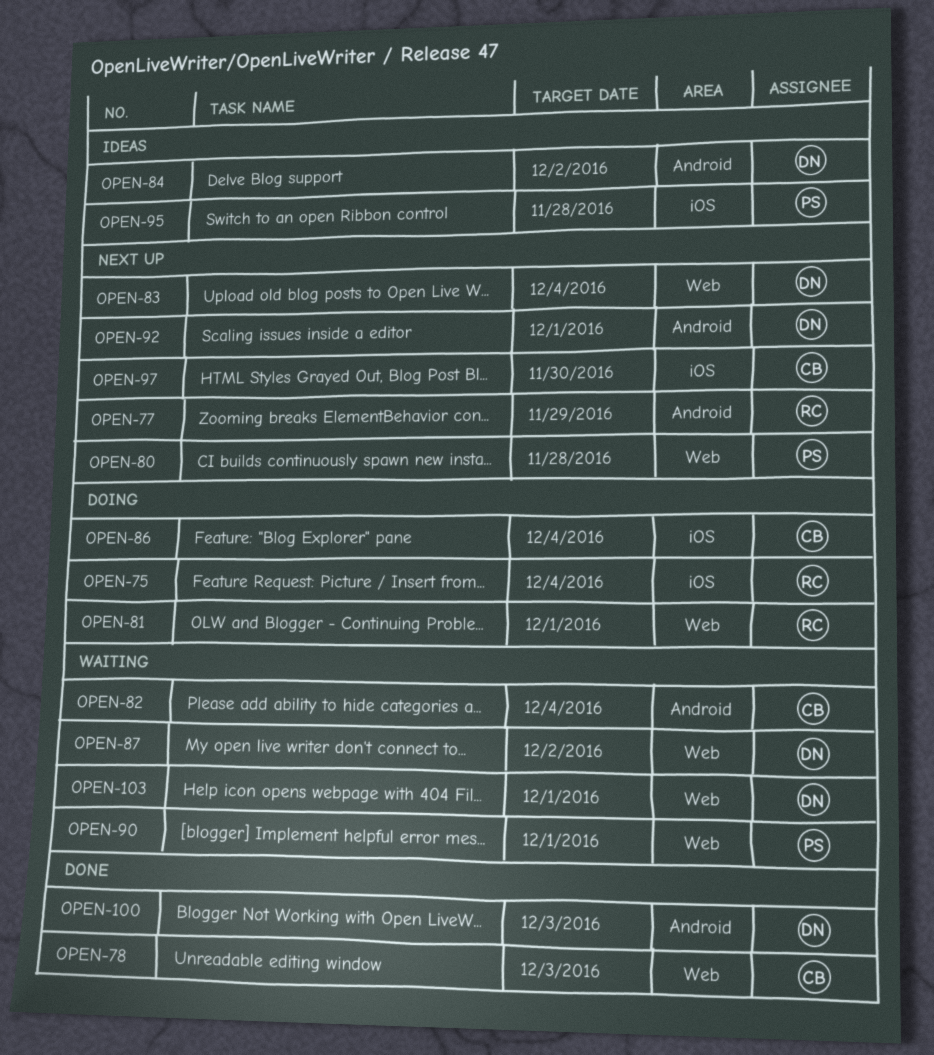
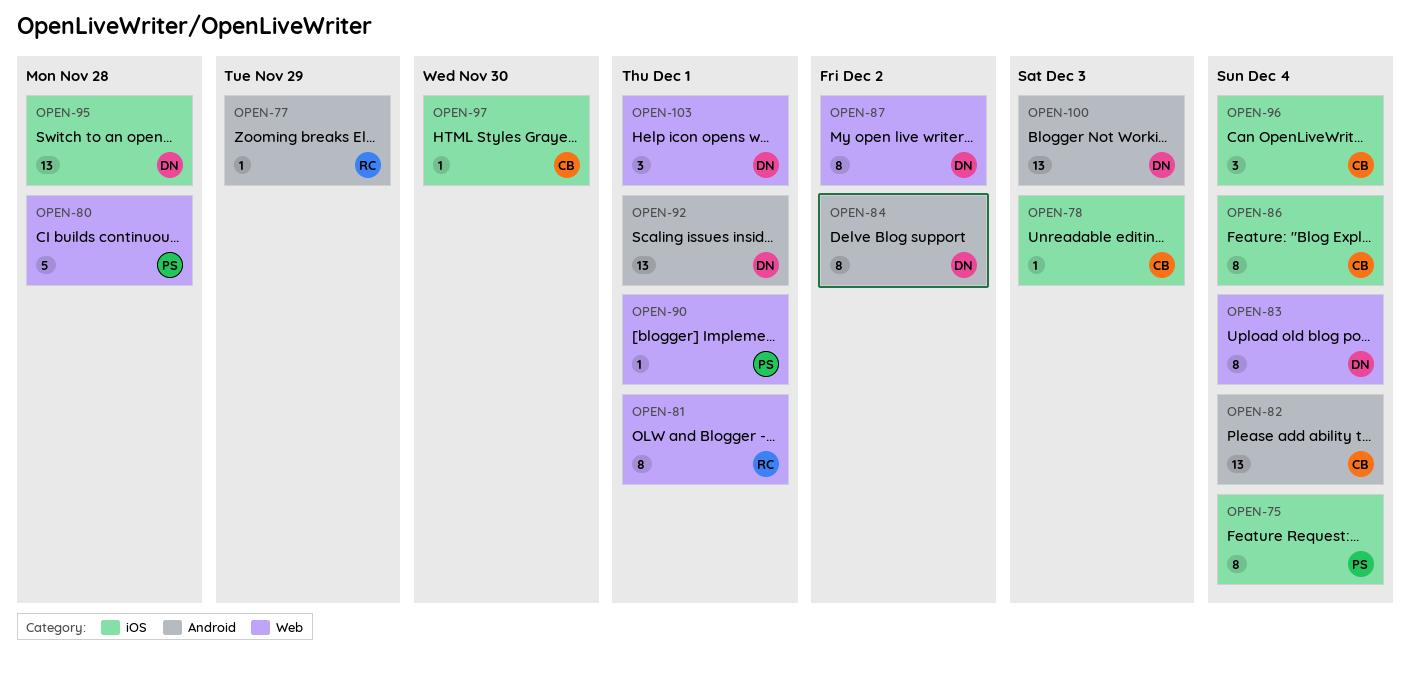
OPEN-75, owner: RC -> PS
OPEN-78, label: Web -> iOS
OPEN-95, owner: PS -> DN
OPEN-96: none -> present

